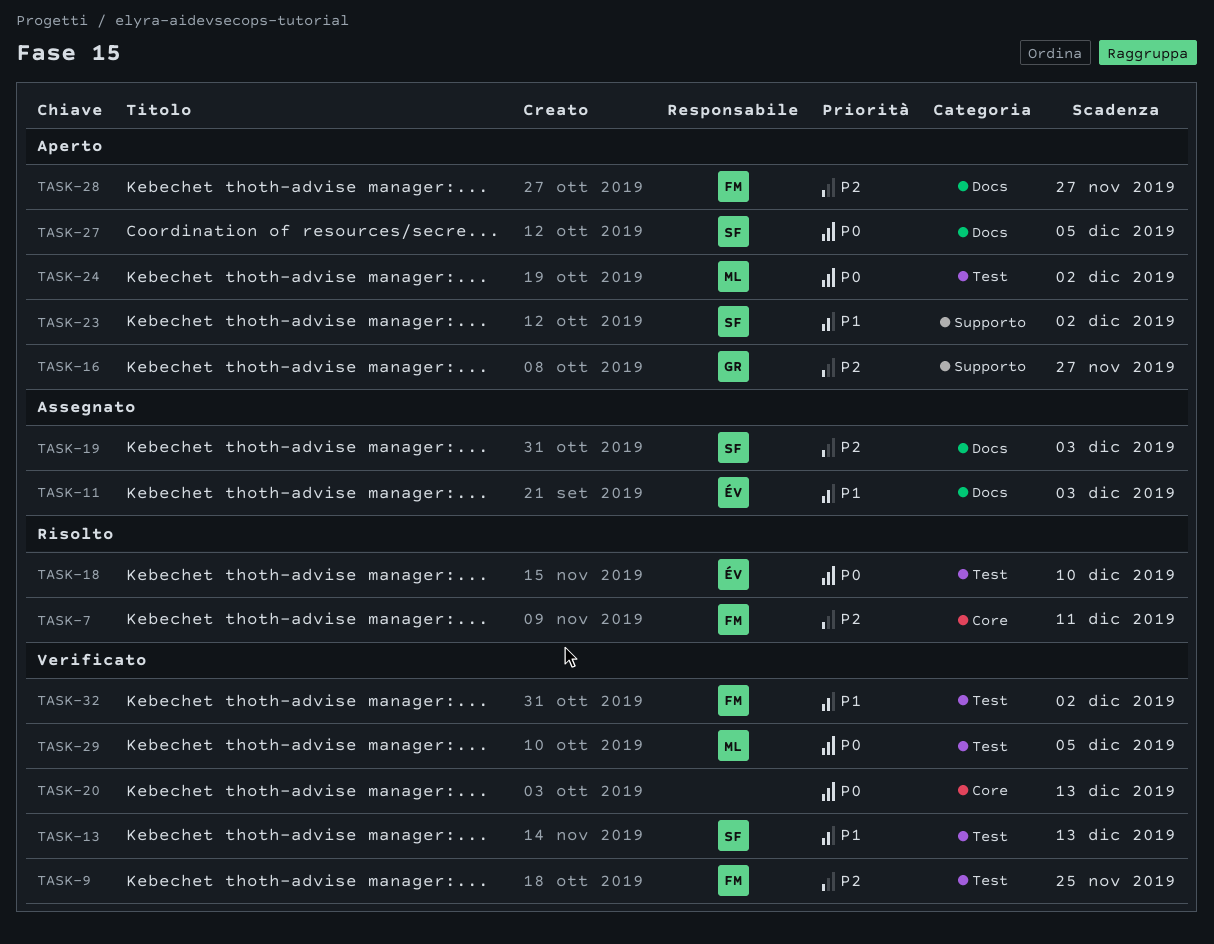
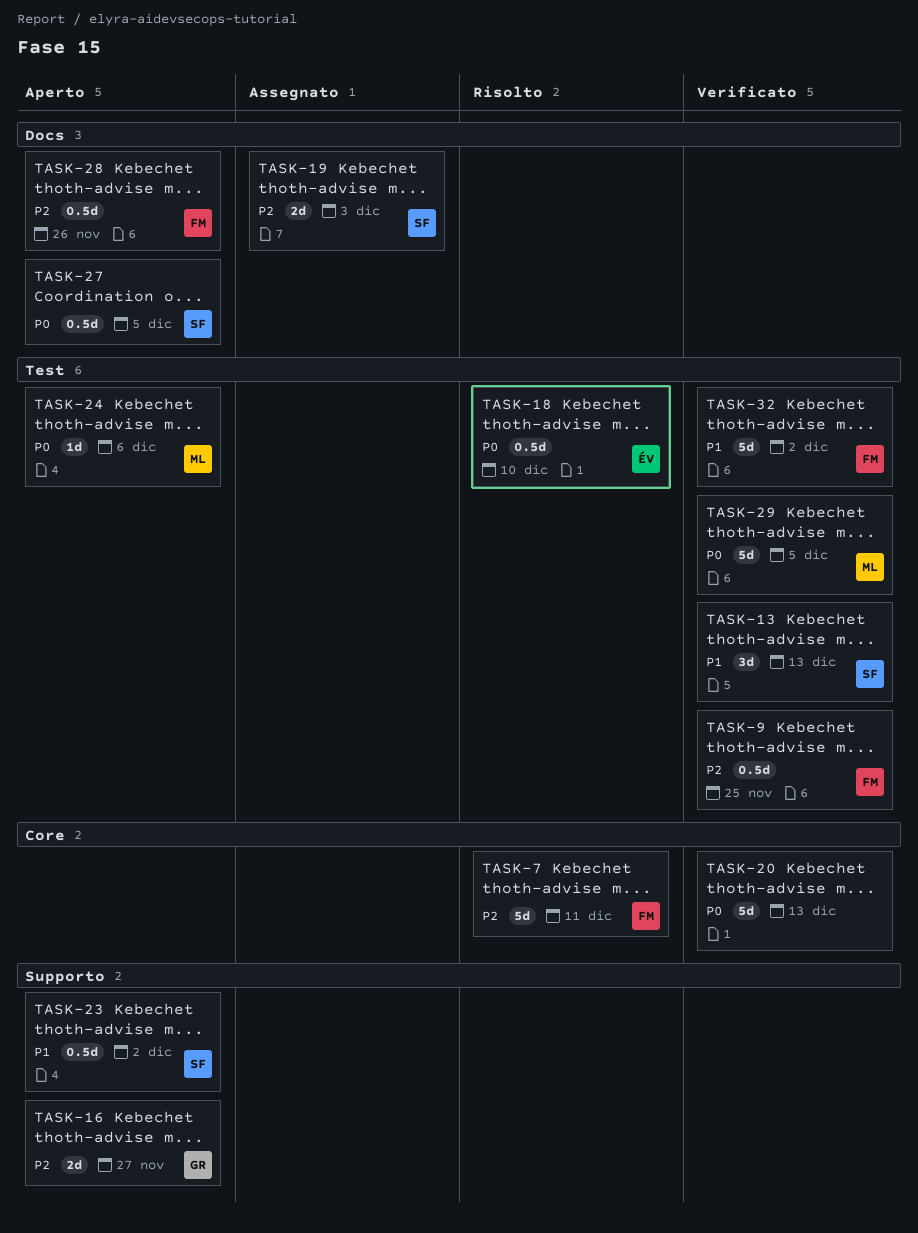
TASK-11: present -> none
TASK-24, due: Dec 2 -> Dec 6
TASK-28, due: Nov 27 -> Nov 26

